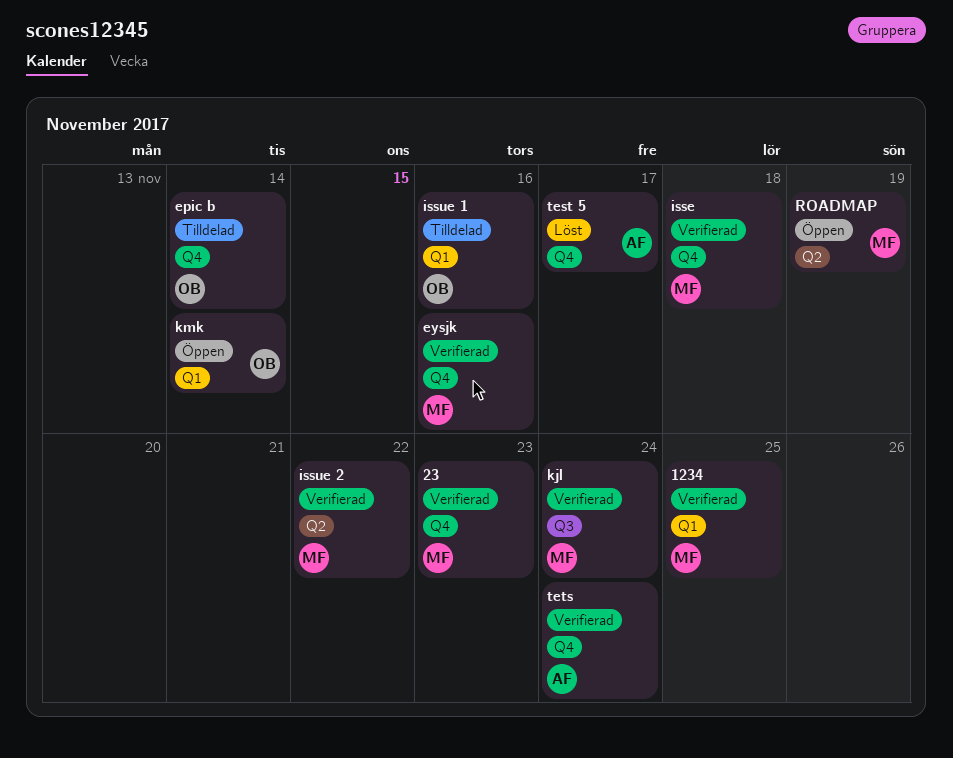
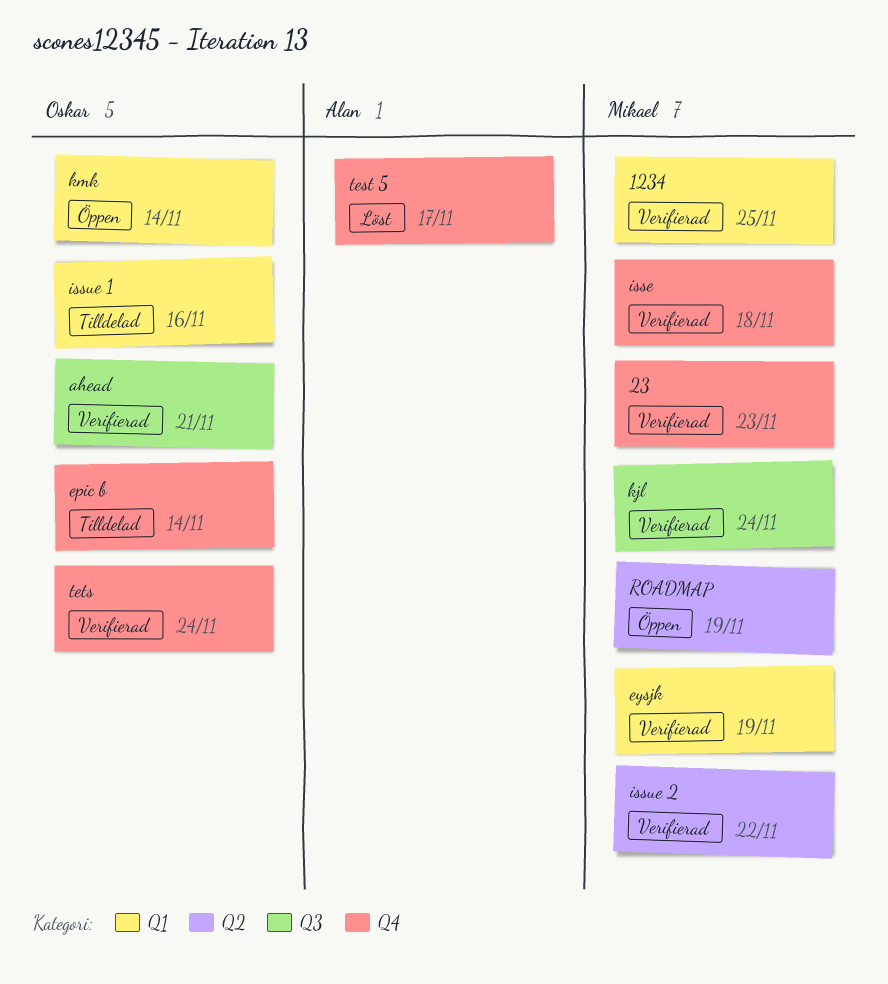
ahead: none -> present
eysjk, label: Q4 -> Q1
eysjk, due: Nov 16 -> Nov 19
tets, owner: Alan -> Oskar

